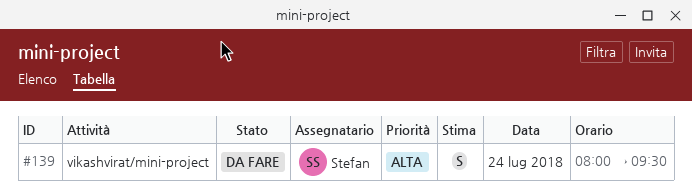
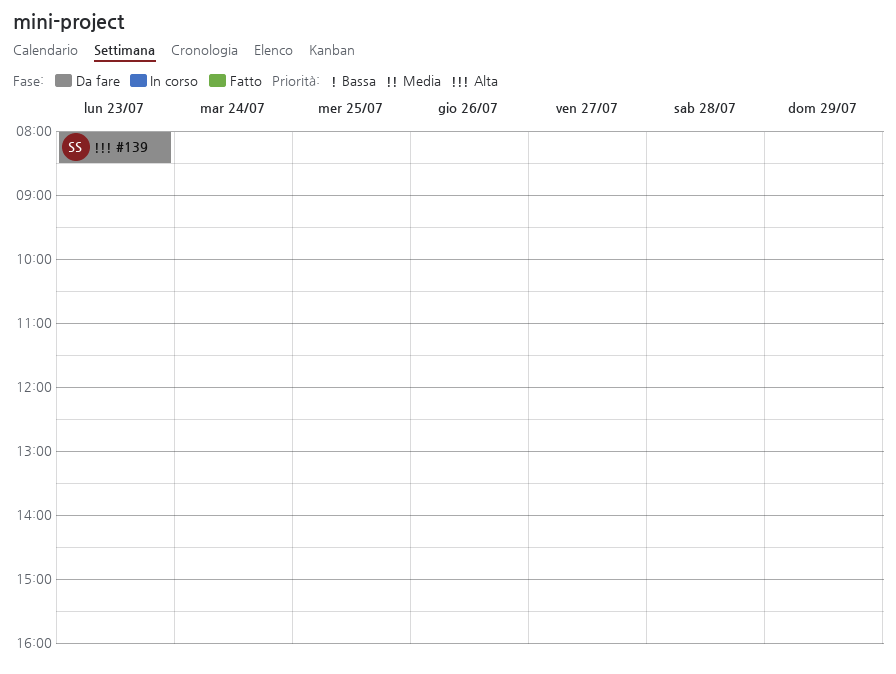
#139, day: Jul 24 -> Jul 23
#139, ends: 09:30 -> 08:30

